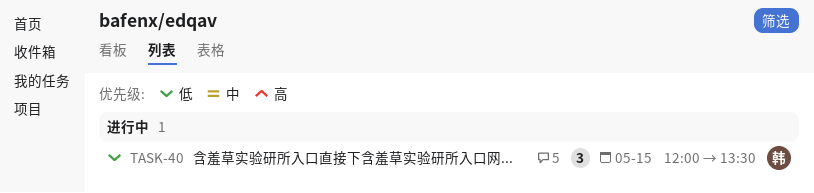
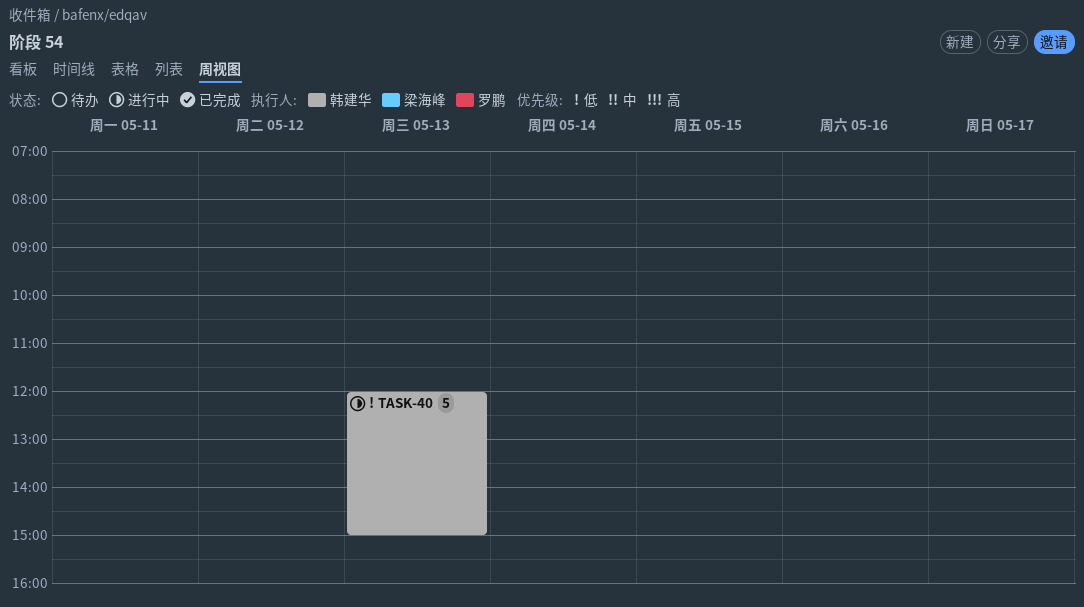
TASK-40, estimate: 3 -> 5
TASK-40, day: May 15 -> May 13
TASK-40, ends: 13:30 -> 15:00

